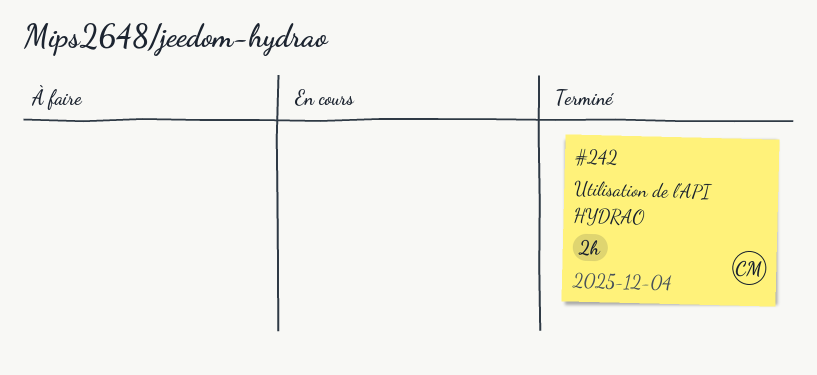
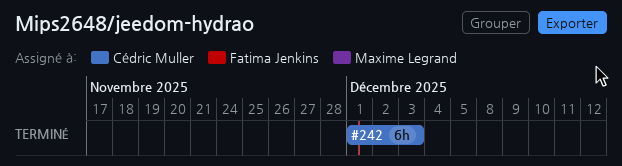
#242, estimate: 2h -> 6h
#242, due: Dec 4 -> Dec 3

